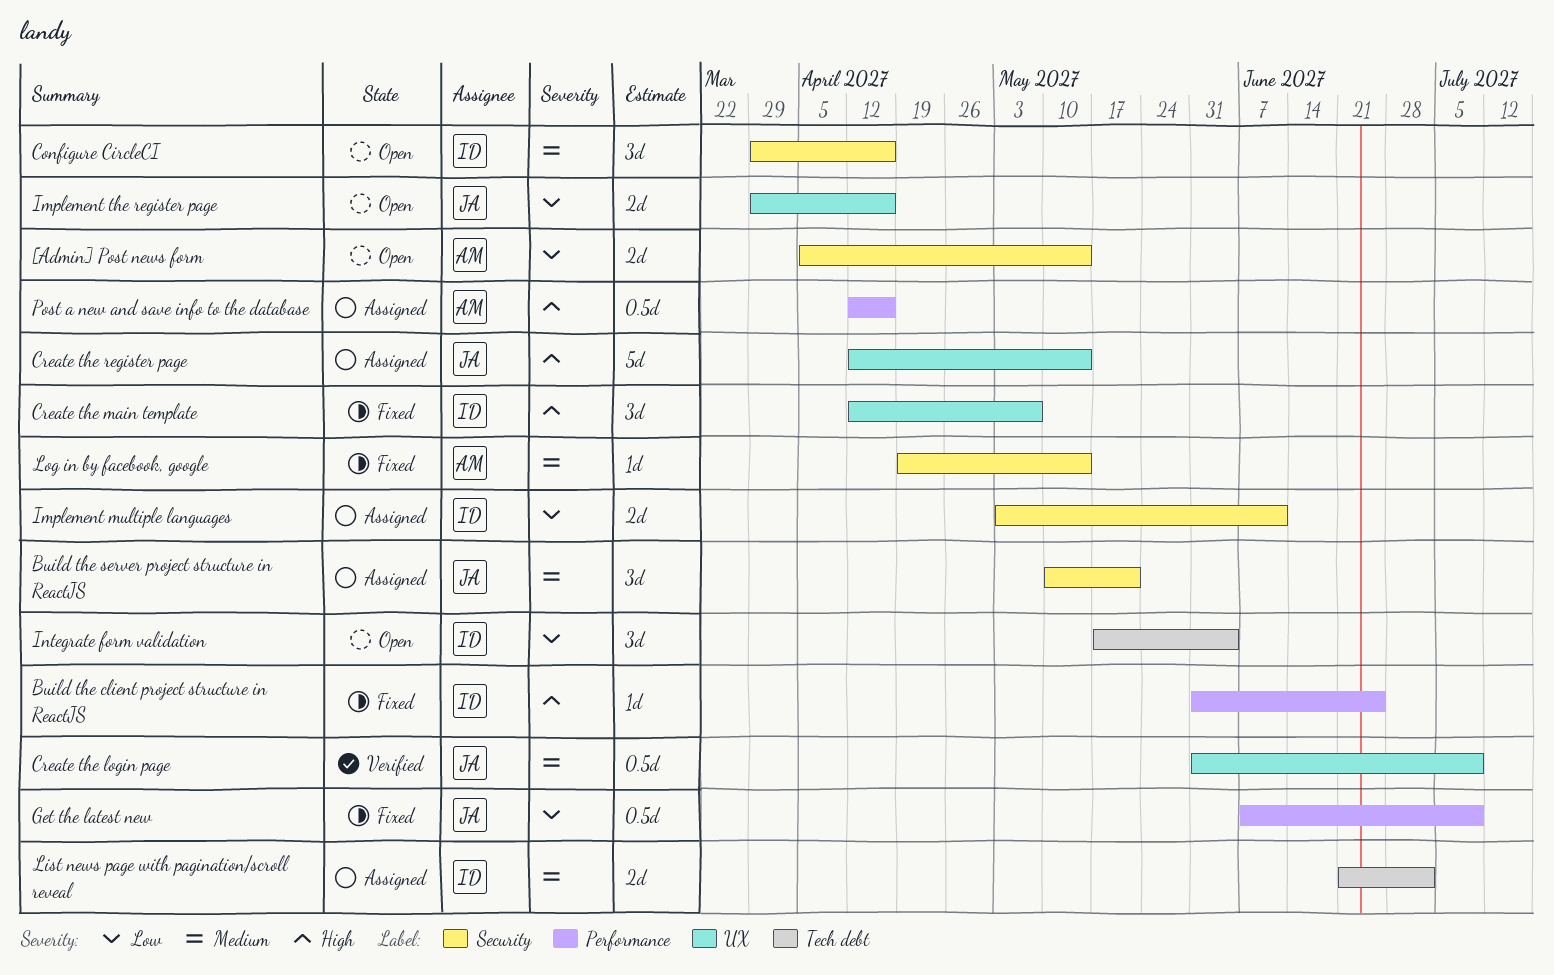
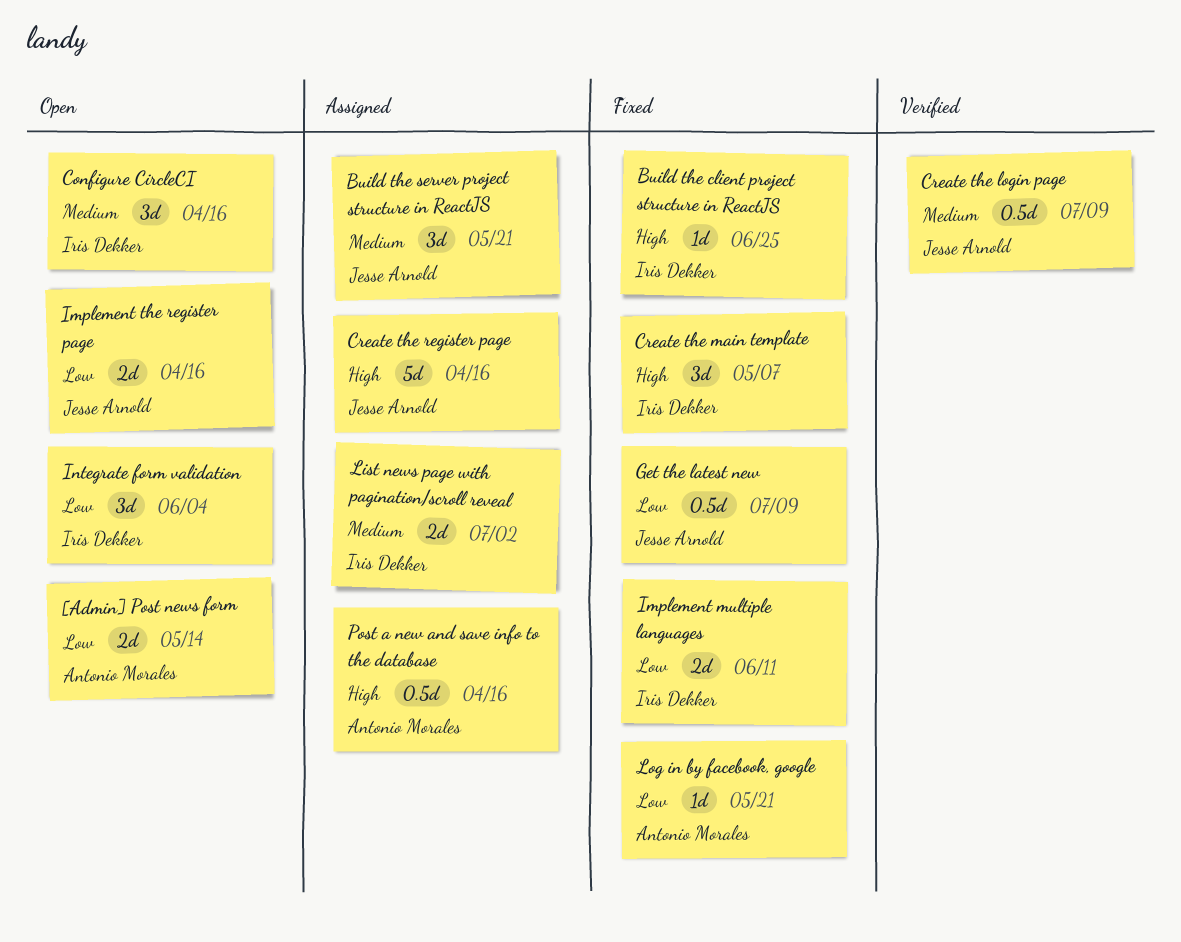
Create the register page, due: May 14 -> Apr 16
Implement multiple languages, status: Assigned -> Fixed
Log in by facebook, google, priority: Medium -> Low
Log in by facebook, google, due: May 14 -> May 21

